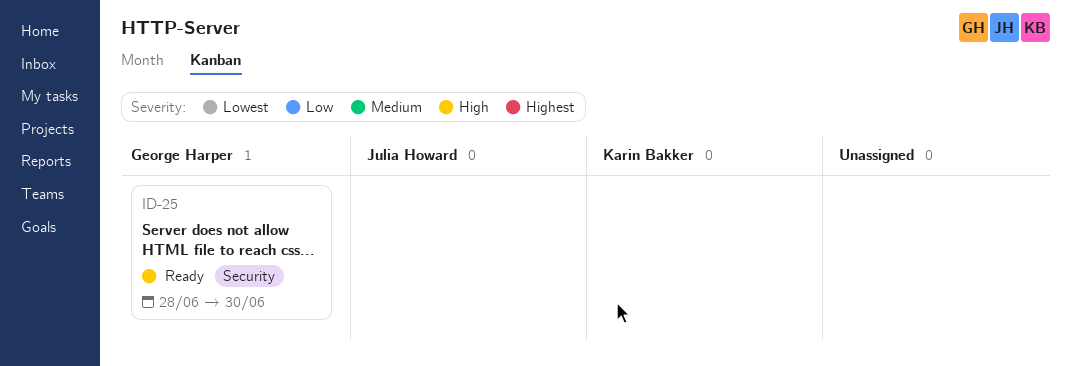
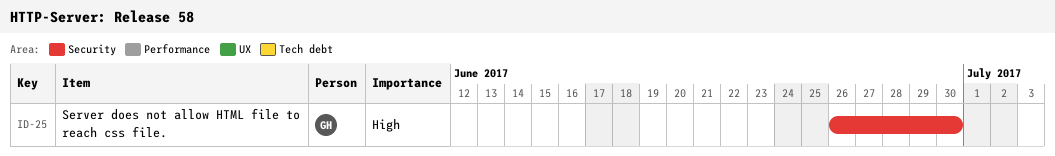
ID-25, start: Jun 28 -> Jun 26

